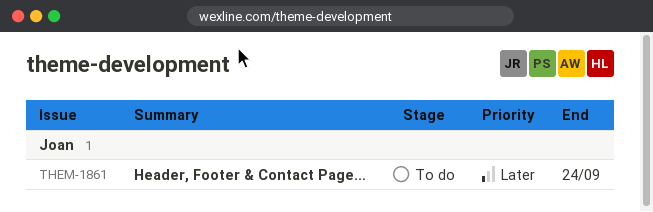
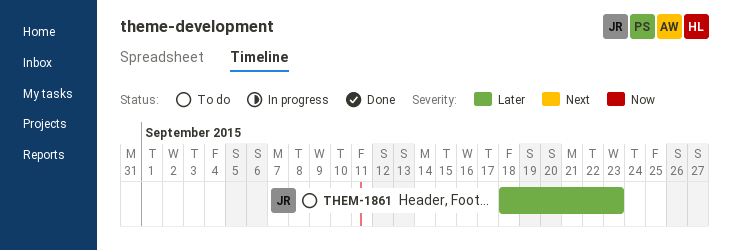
THEM-1861, due: Sep 24 -> Sep 23

